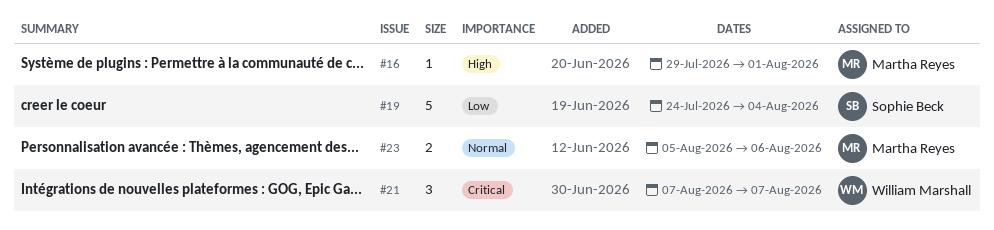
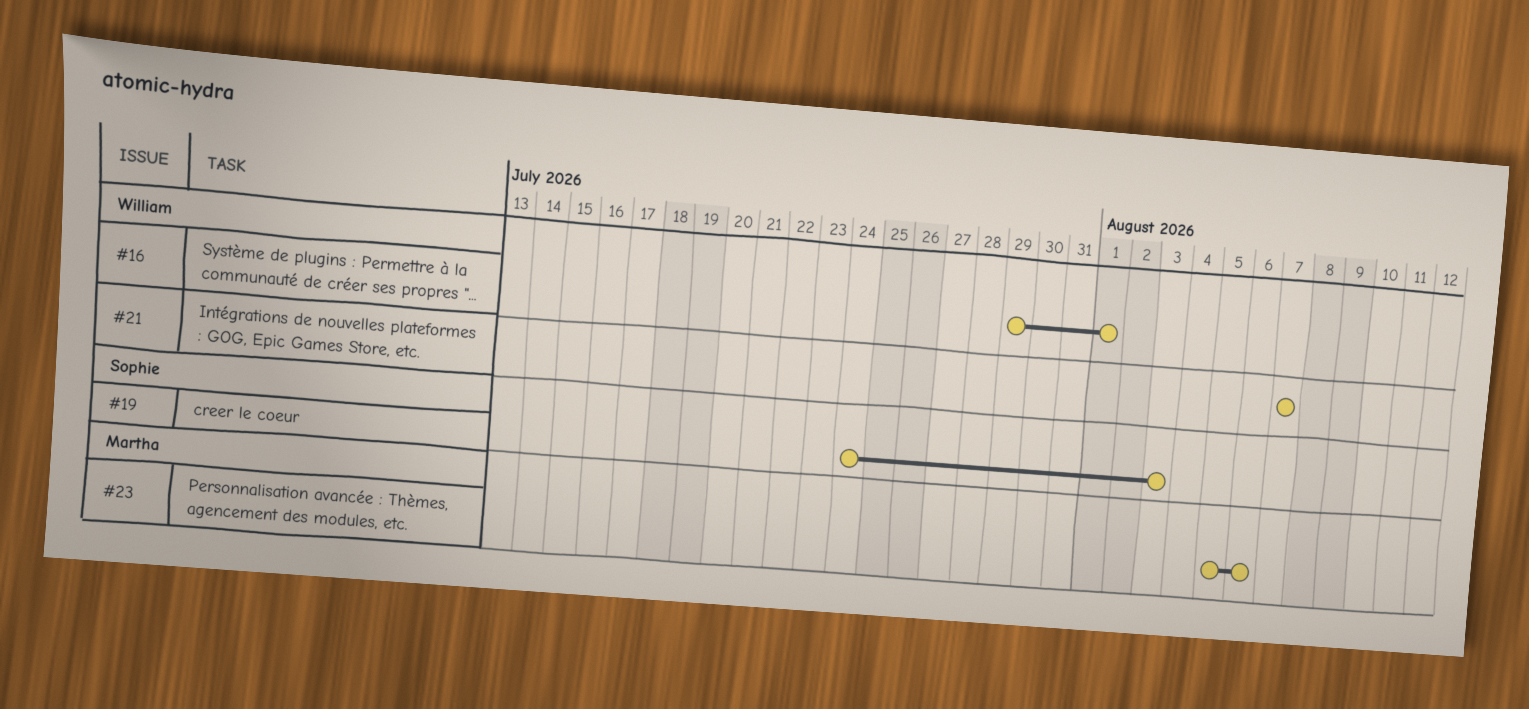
#16, owner: Martha Reyes -> William Marshall
#19, due: Aug 4 -> Aug 3

